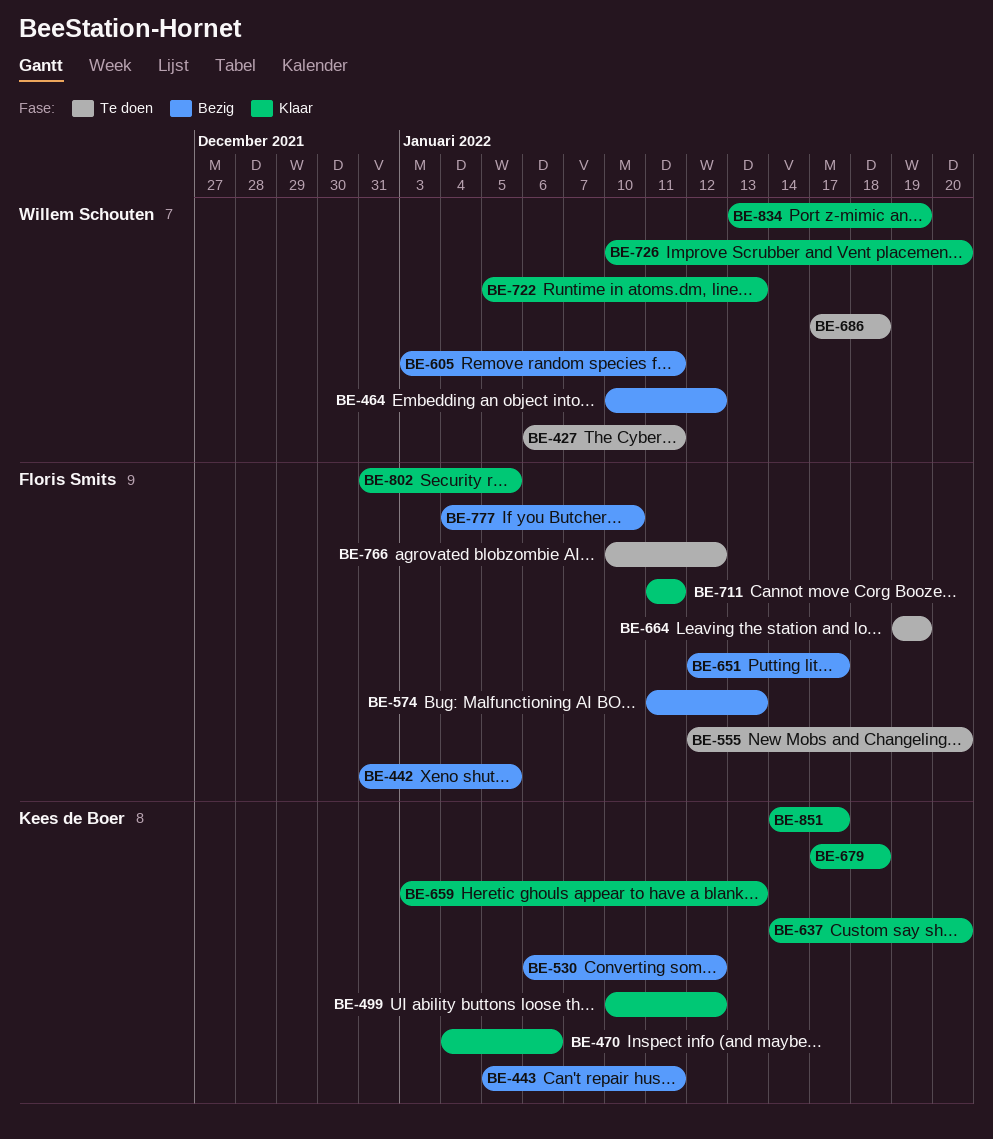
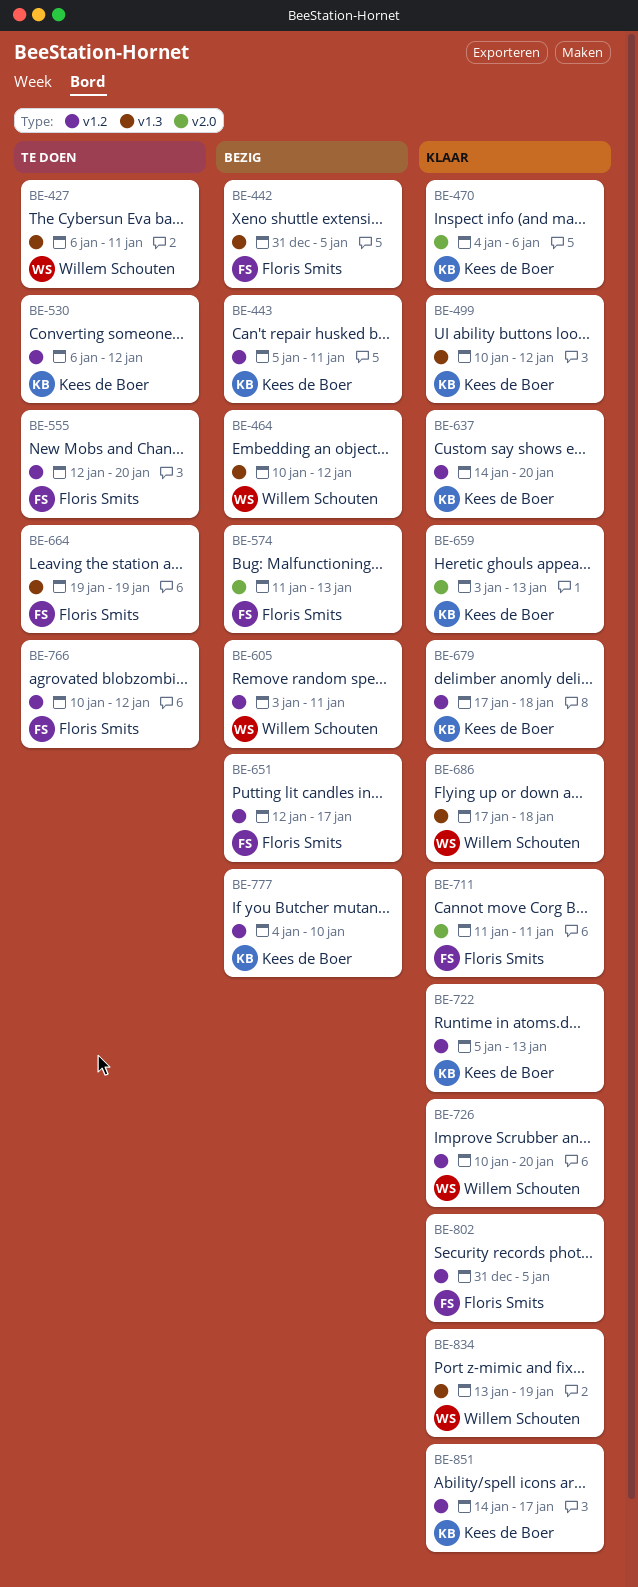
BE-530, status: Bezig -> Te doen
BE-686, status: Te doen -> Klaar
BE-722, owner: Willem Schouten -> Kees de Boer
BE-777, owner: Floris Smits -> Kees de Boer

